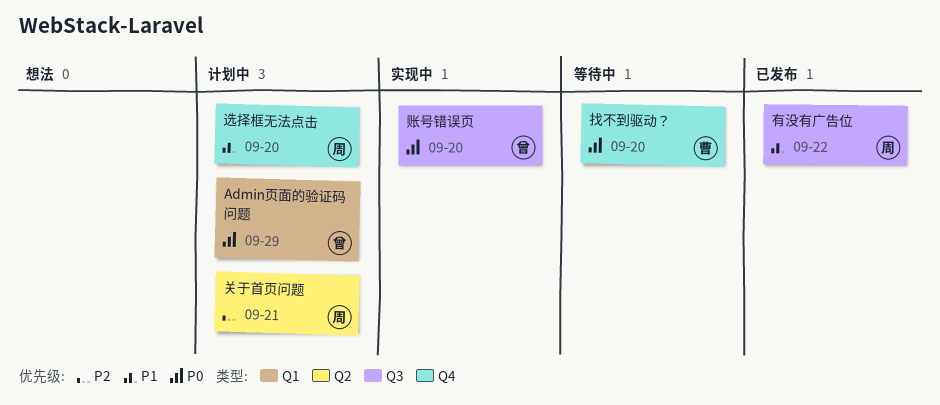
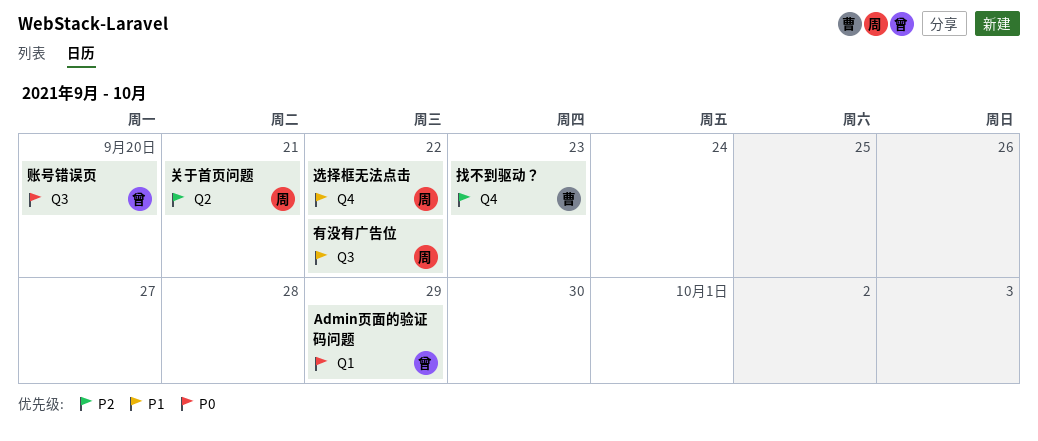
找不到驱动？, priority: P0 -> P2
找不到驱动？, due: Sep 20 -> Sep 23
选择框无法点击, due: Sep 20 -> Sep 22

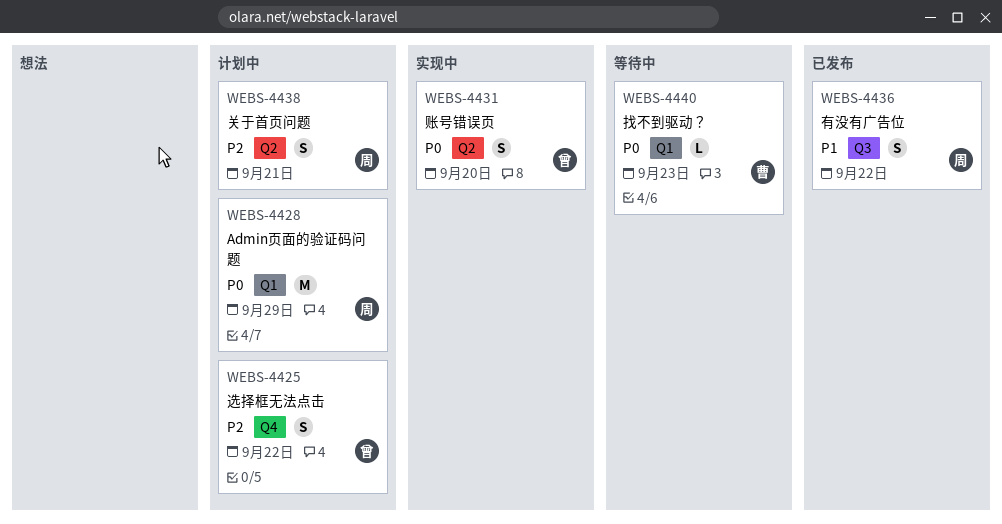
Admin页面的验证码问题, owner: 曾 -> 周
找不到驱动？, priority: P2 -> P0
找不到驱动？, label: Q4 -> Q1
账号错误页, label: Q3 -> Q2
选择框无法点击, owner: 周 -> 曾
选择框无法点击, priority: P1 -> P2

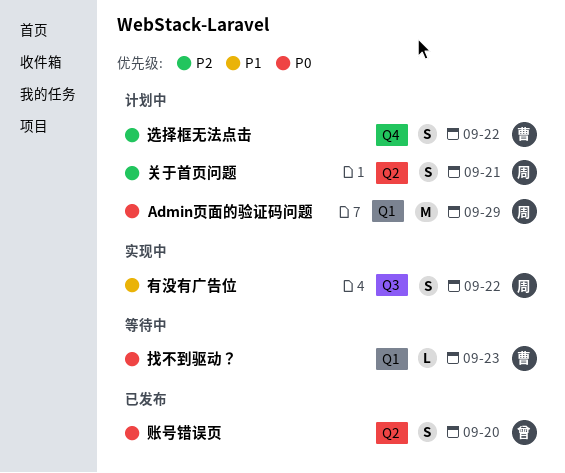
有没有广告位, status: 已发布 -> 实现中
账号错误页, status: 实现中 -> 已发布
选择框无法点击, owner: 曾 -> 曹

